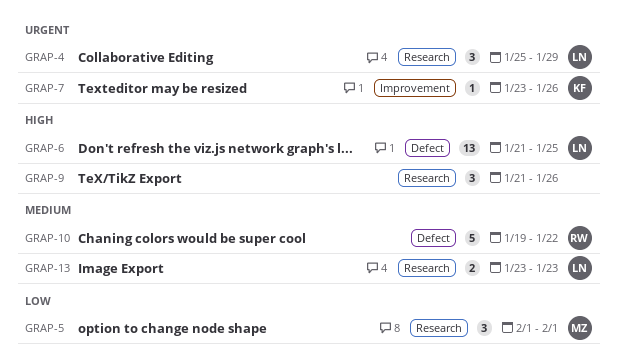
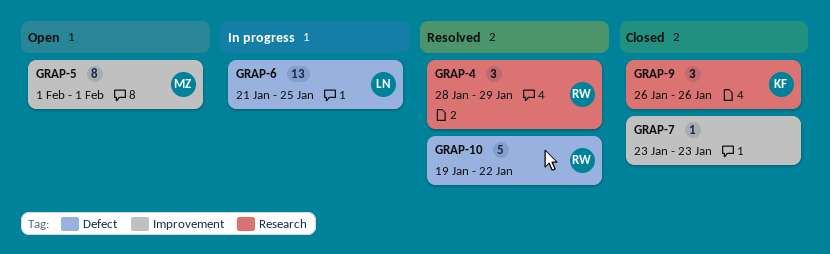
GRAP-4, owner: LN -> RW
GRAP-4, start: Jan 25 -> Jan 28
GRAP-5, label: Research -> Improvement
GRAP-5, estimate: 3 -> 8
GRAP-7, owner: KF -> none
GRAP-7, due: Jan 26 -> Jan 23
GRAP-9, owner: none -> KF
GRAP-9, start: Jan 21 -> Jan 26
GRAP-13: present -> none

